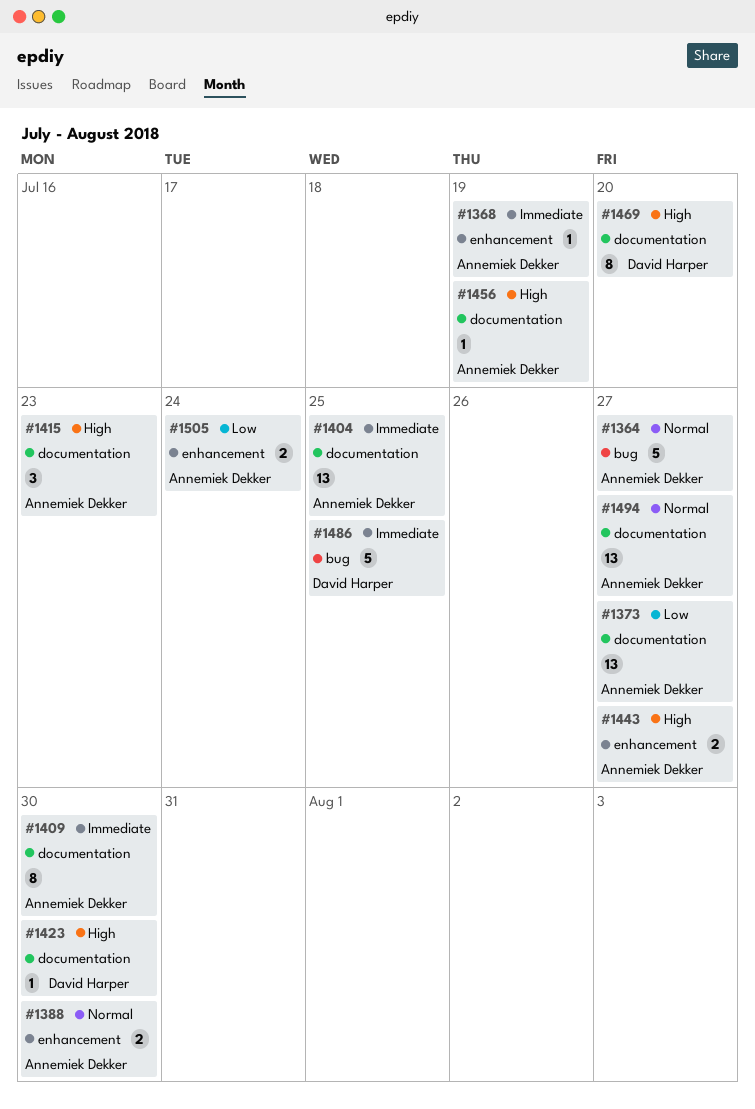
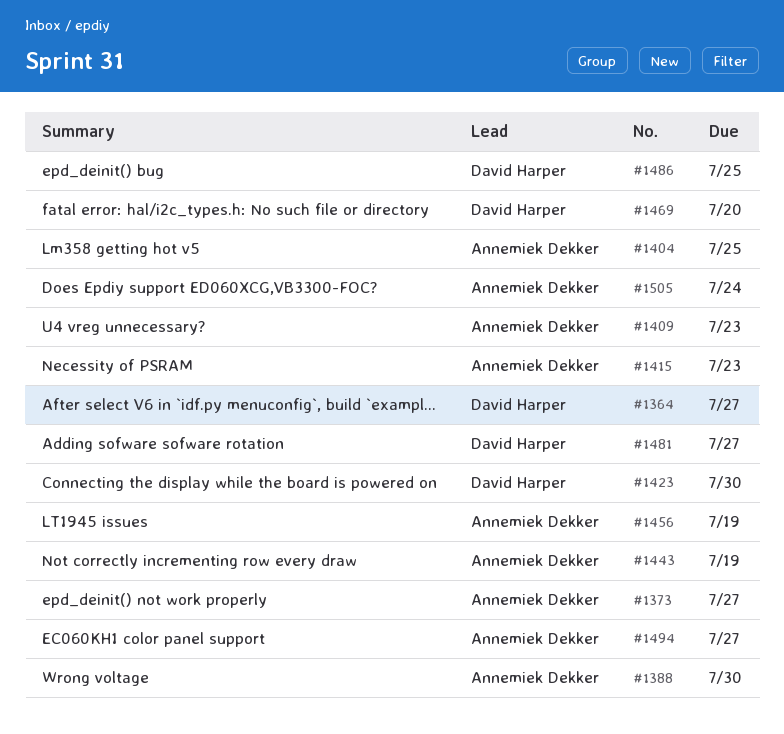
#1364, owner: Annemiek Dekker -> David Harper
#1368: present -> none
#1409, due: Jul 30 -> Jul 23
#1443, due: Jul 27 -> Jul 19
#1481: none -> present

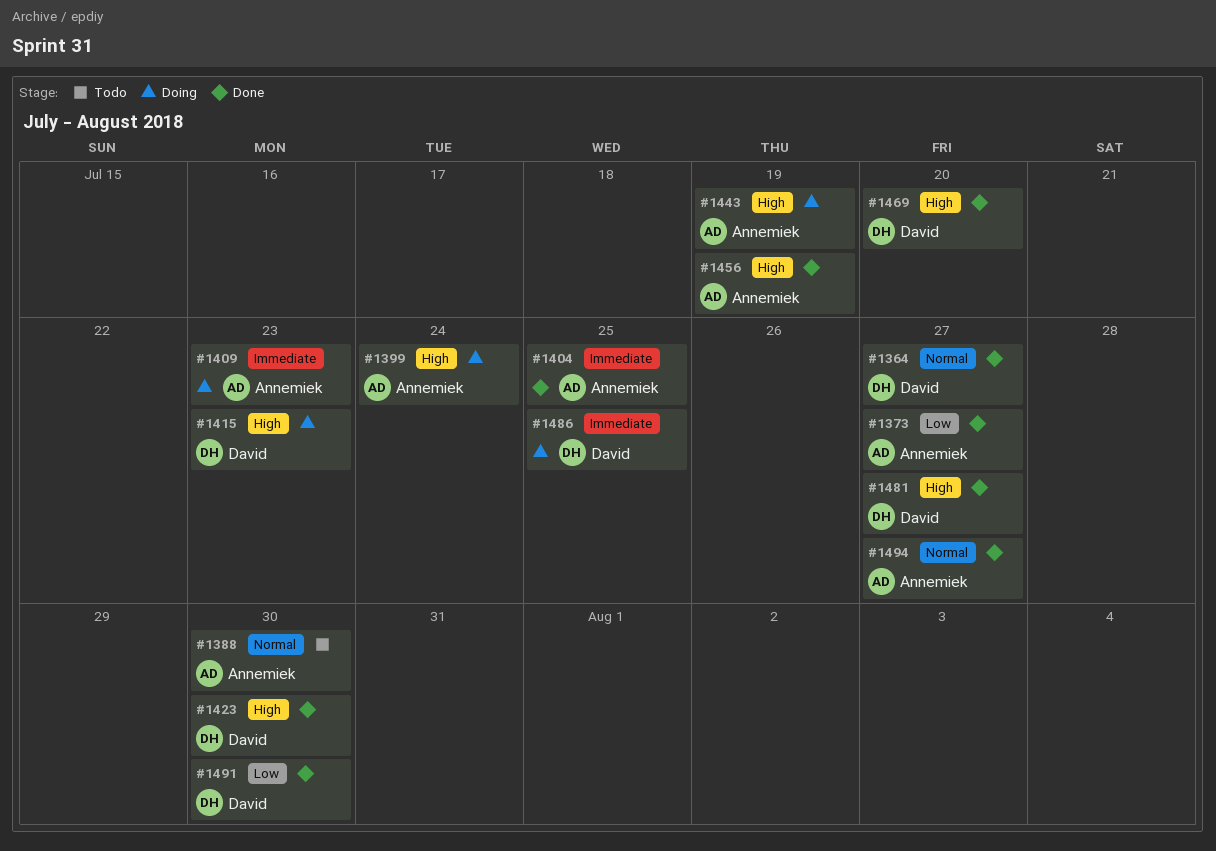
#1399: none -> present
#1415, owner: Annemiek Dekker -> David Harper
#1491: none -> present
#1505: present -> none

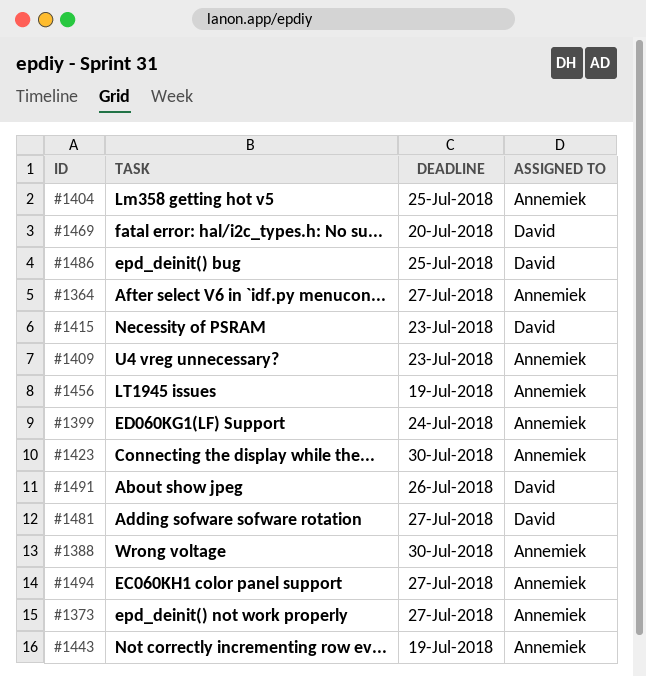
#1364, owner: David -> Annemiek
#1423, owner: David -> Annemiek
#1491, due: Jul 30 -> Jul 26

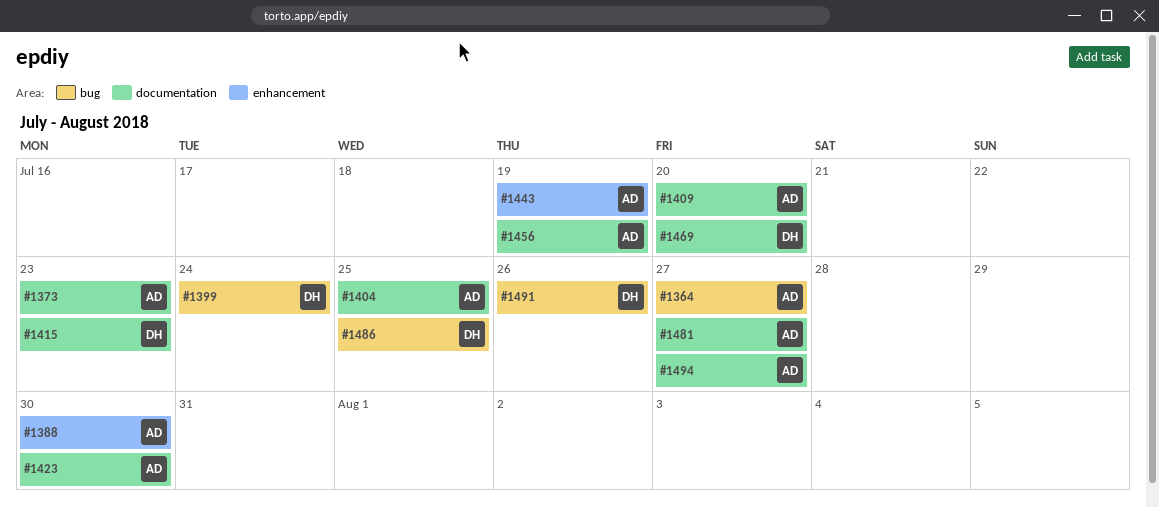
#1373, due: Jul 27 -> Jul 23
#1399, owner: Annemiek -> David
#1409, due: Jul 23 -> Jul 20
#1481, owner: David -> Annemiek

